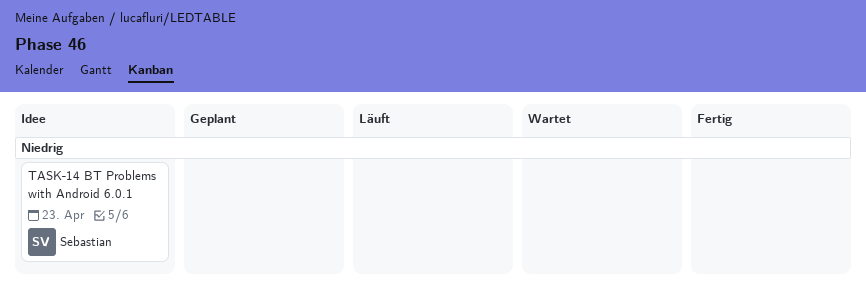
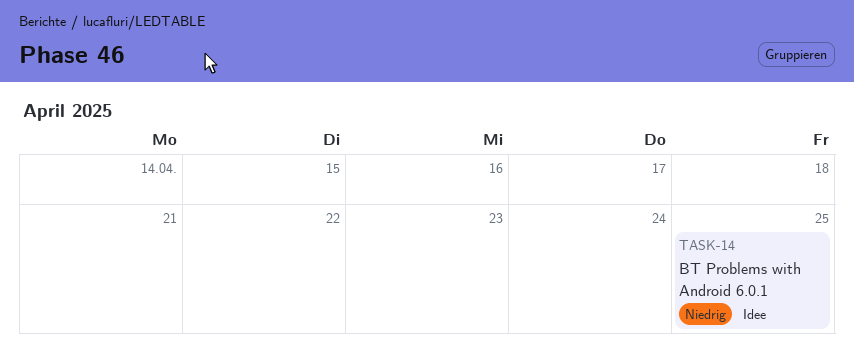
TASK-14, due: Apr 23 -> Apr 25

